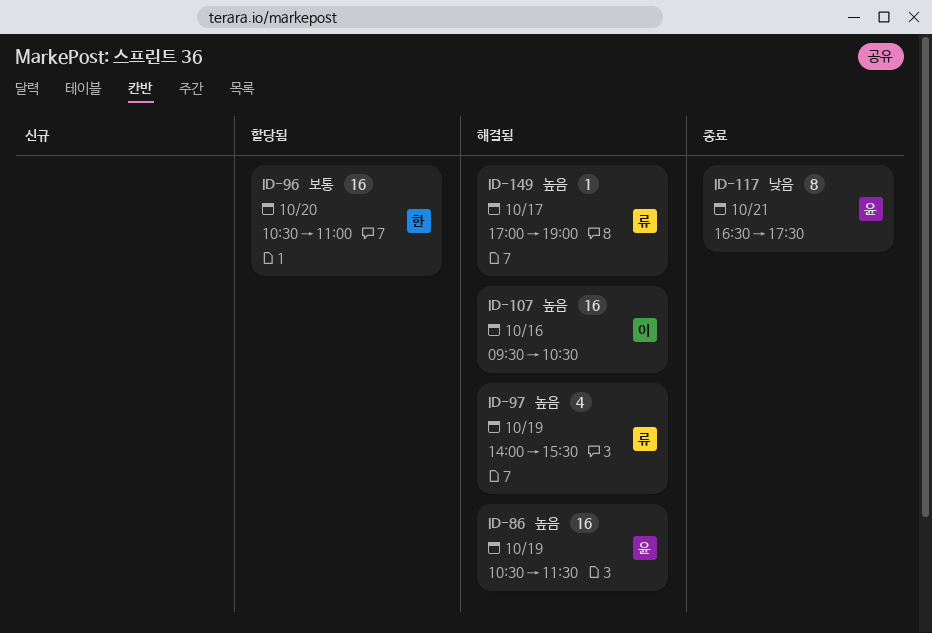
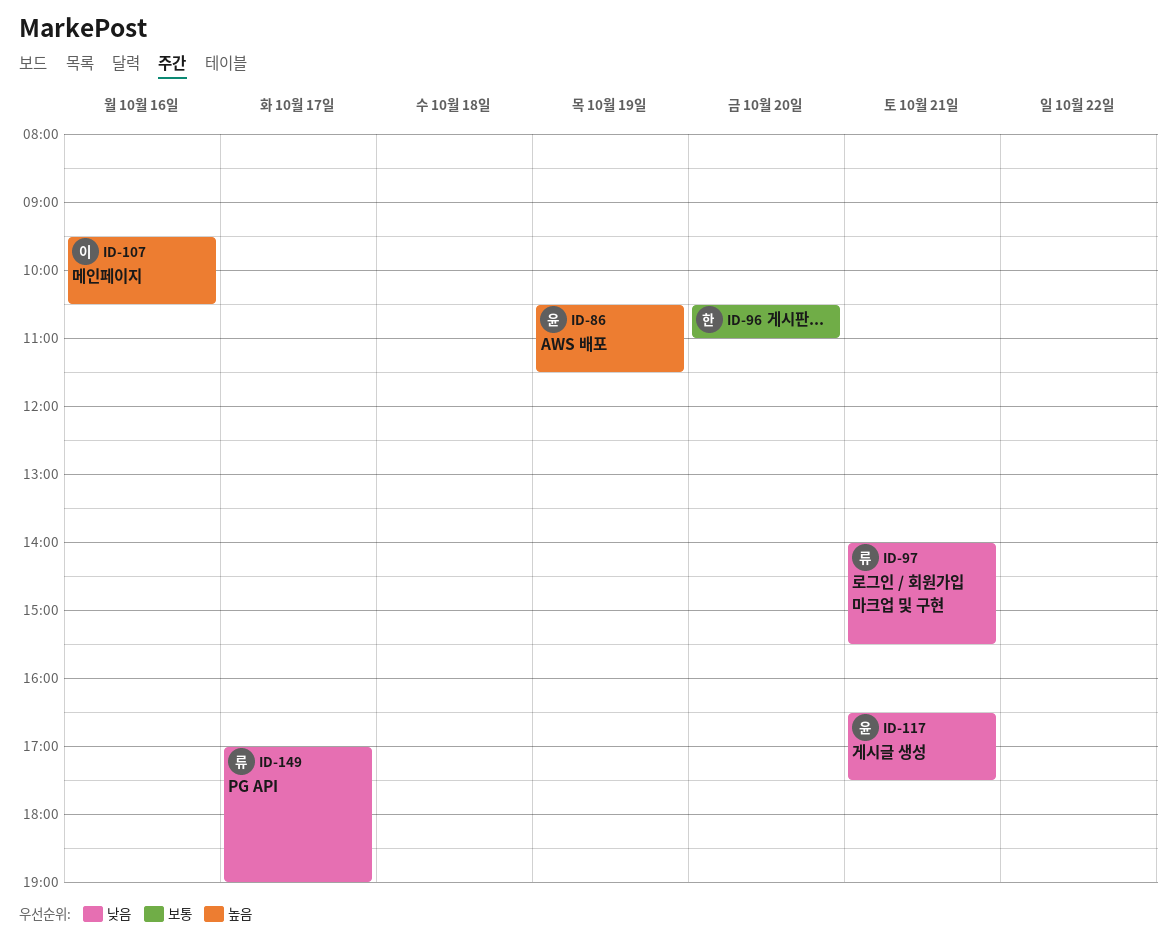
ID-97, priority: 높음 -> 낮음
ID-97, day: Oct 19 -> Oct 21
ID-149, priority: 높음 -> 낮음

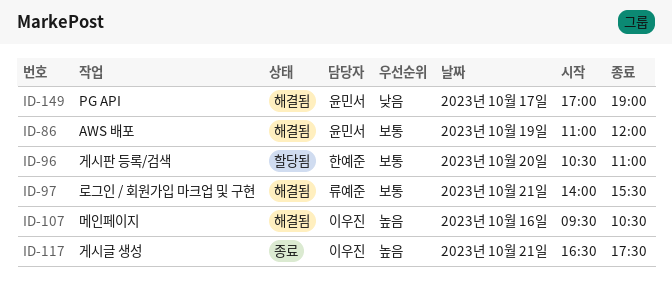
ID-86, priority: 높음 -> 보통
ID-86, begins: 10:30 -> 11:00
ID-86, ends: 11:30 -> 12:00
ID-97, priority: 낮음 -> 보통
ID-117, owner: 윤민서 -> 이우진
ID-117, priority: 낮음 -> 높음
ID-149, owner: 류예준 -> 윤민서

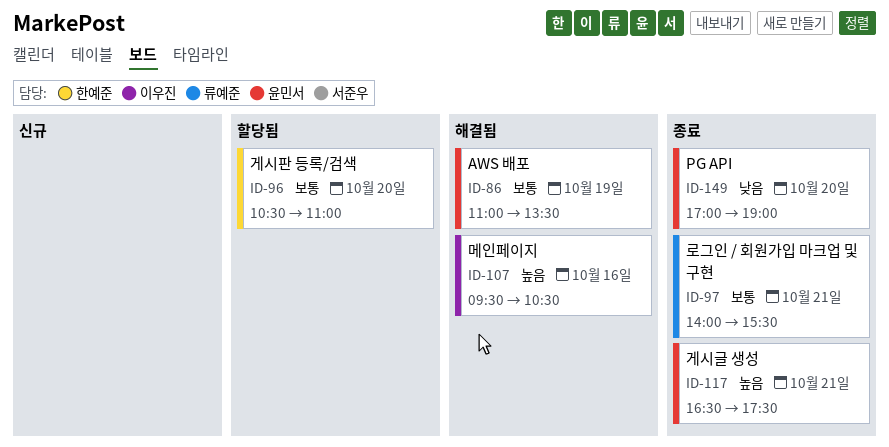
ID-86, ends: 12:00 -> 13:30
ID-97, status: 해결됨 -> 종료
ID-117, owner: 이우진 -> 윤민서
ID-149, status: 해결됨 -> 종료
ID-149, day: Oct 17 -> Oct 20

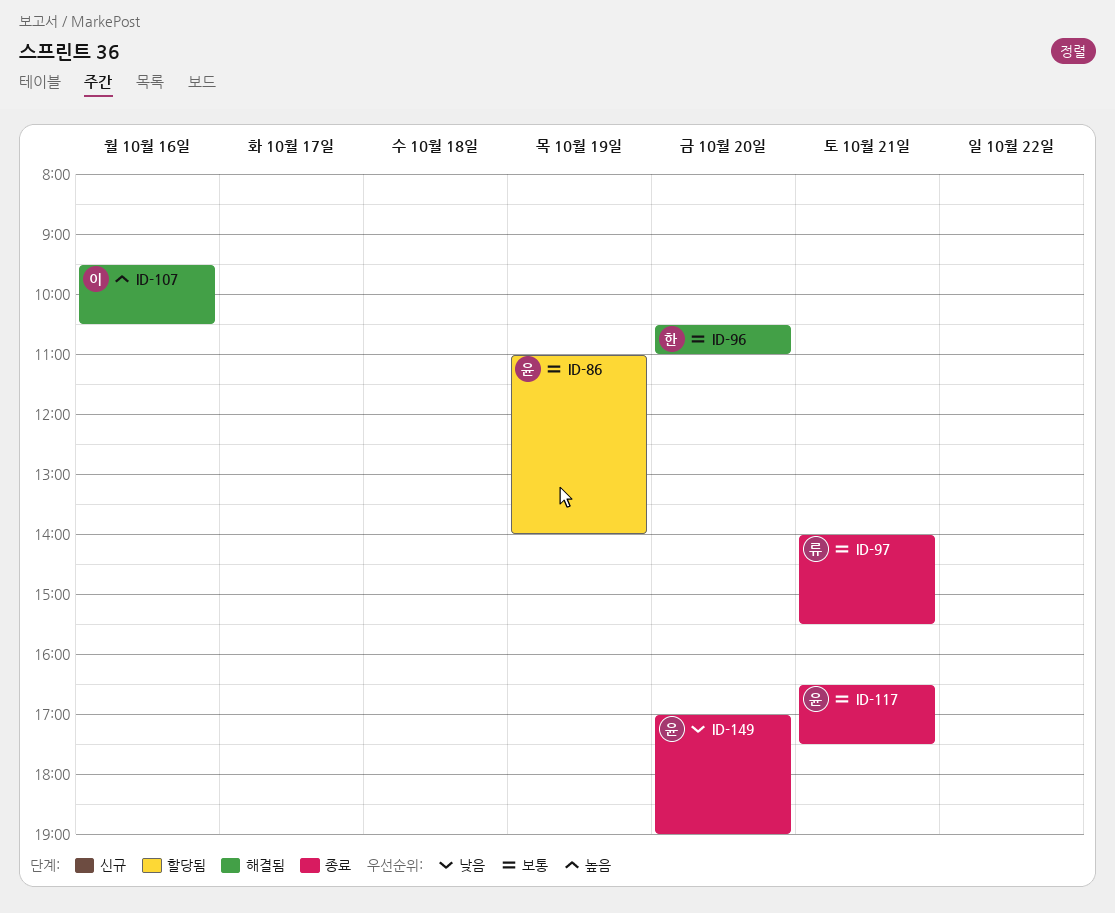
ID-86, status: 해결됨 -> 할당됨
ID-86, ends: 13:30 -> 14:00
ID-96, status: 할당됨 -> 해결됨
ID-117, priority: 높음 -> 보통

